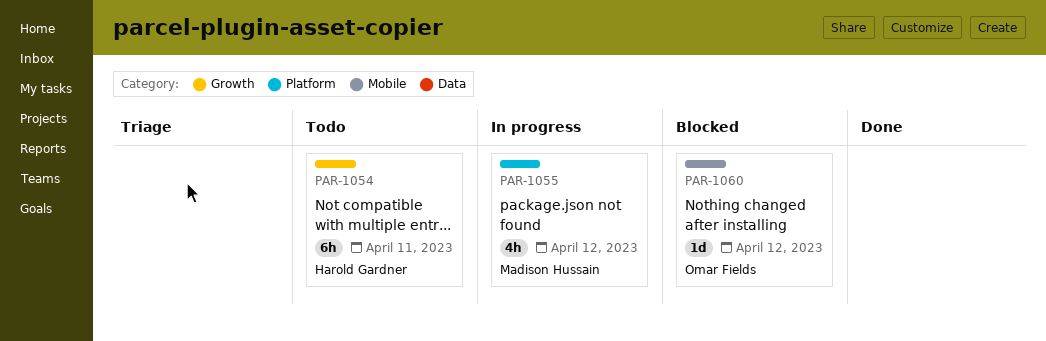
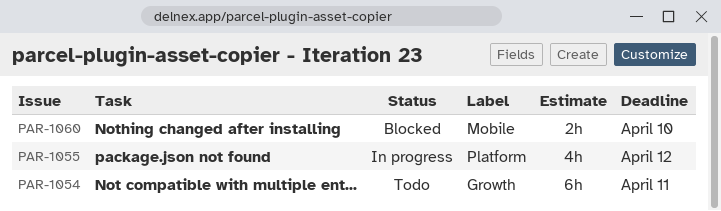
PAR-1060, estimate: 1d -> 2h
PAR-1060, due: Apr 12 -> Apr 10

